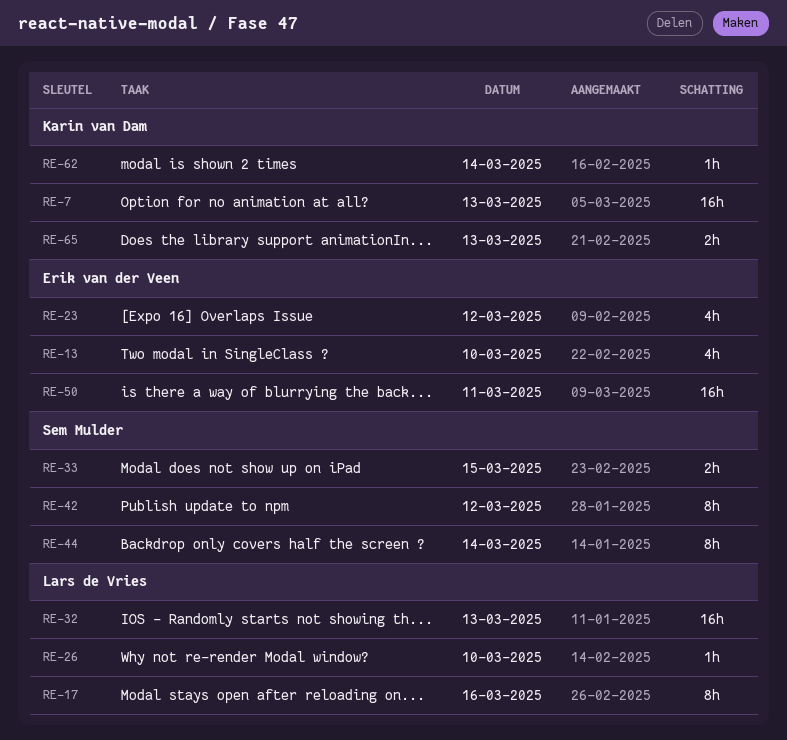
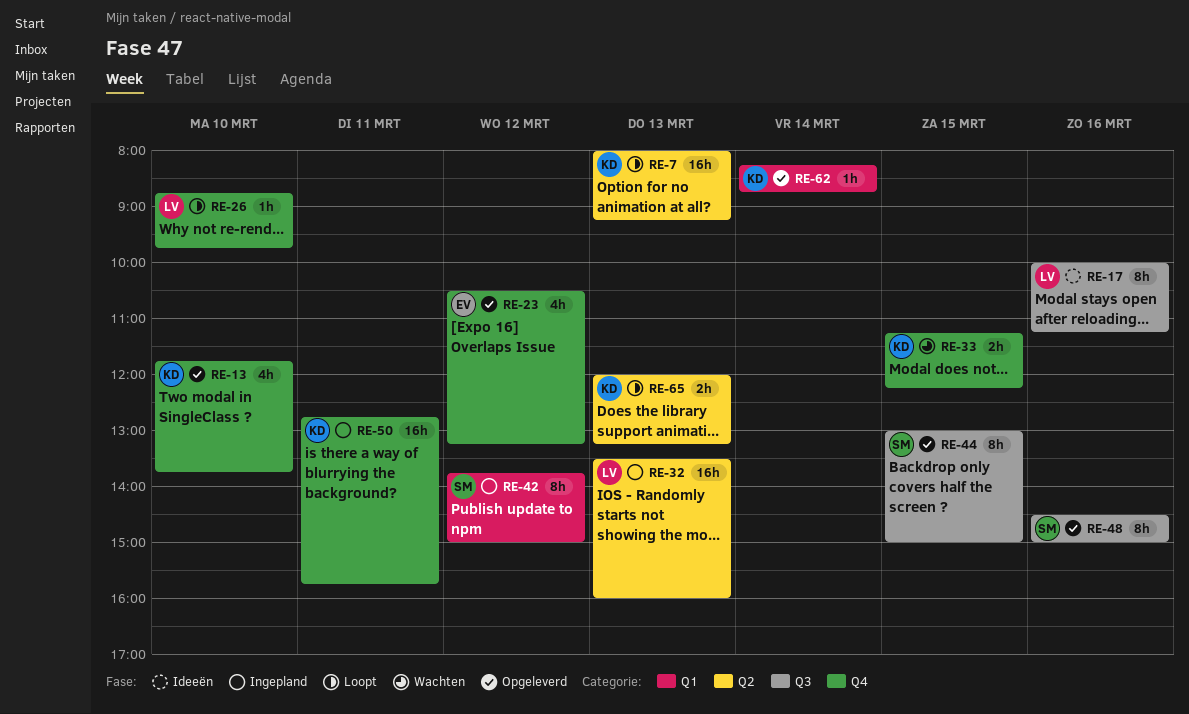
RE-13, owner: Erik van der Veen -> Karin van Dam
RE-33, owner: Sem Mulder -> Karin van Dam
RE-44, day: Mar 14 -> Mar 15
RE-48: none -> present
RE-50, owner: Erik van der Veen -> Karin van Dam

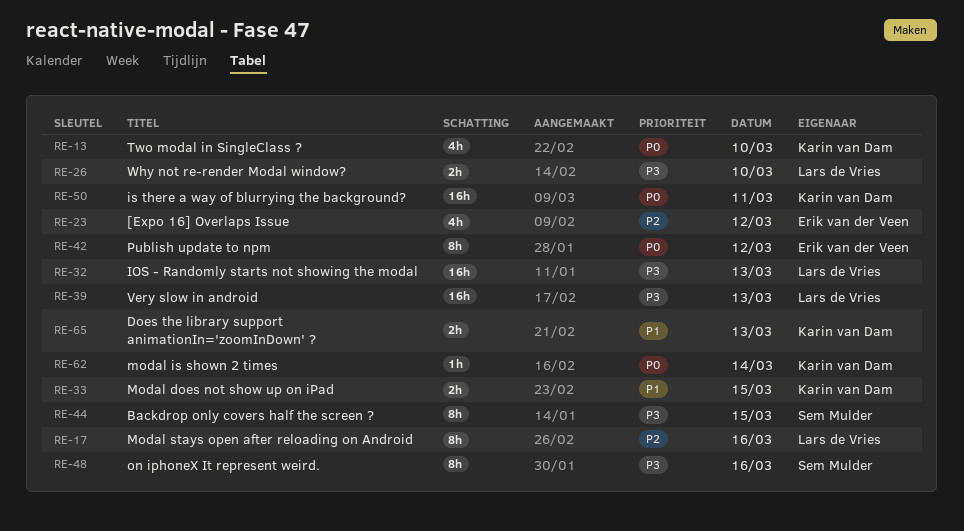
RE-7: present -> none
RE-26, estimate: 1h -> 2h
RE-39: none -> present
RE-42, owner: Sem Mulder -> Erik van der Veen

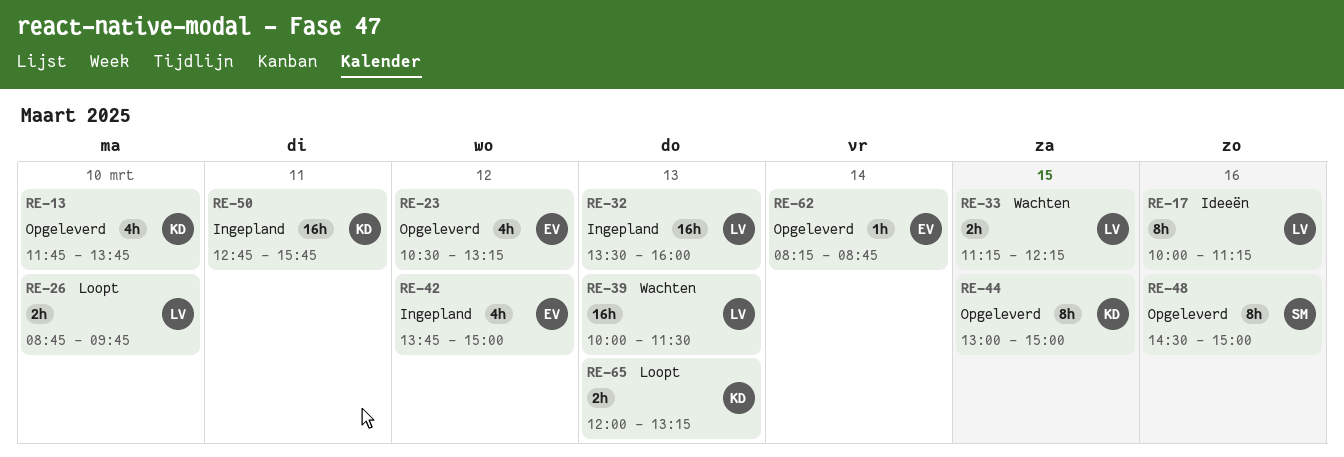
RE-33, owner: Karin van Dam -> Lars de Vries
RE-42, estimate: 8h -> 4h
RE-44, owner: Sem Mulder -> Karin van Dam
RE-62, owner: Karin van Dam -> Erik van der Veen

